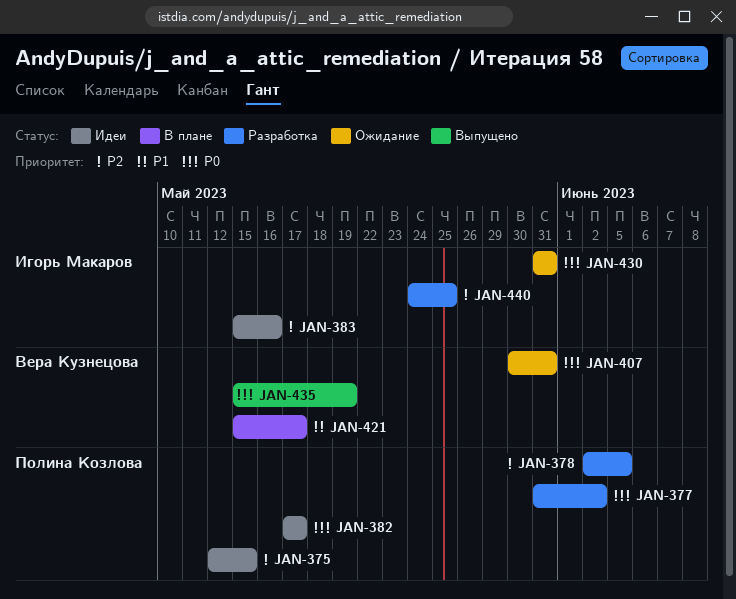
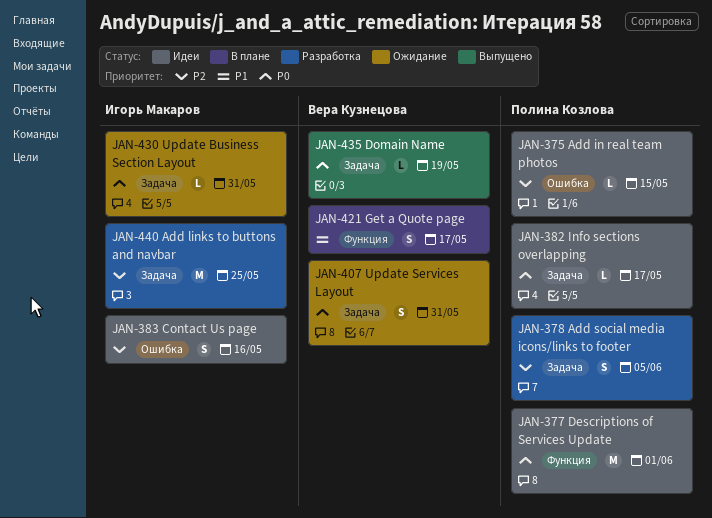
JAN-377, status: Разработка -> Идеи
JAN-377, due: Jun 2 -> Jun 1

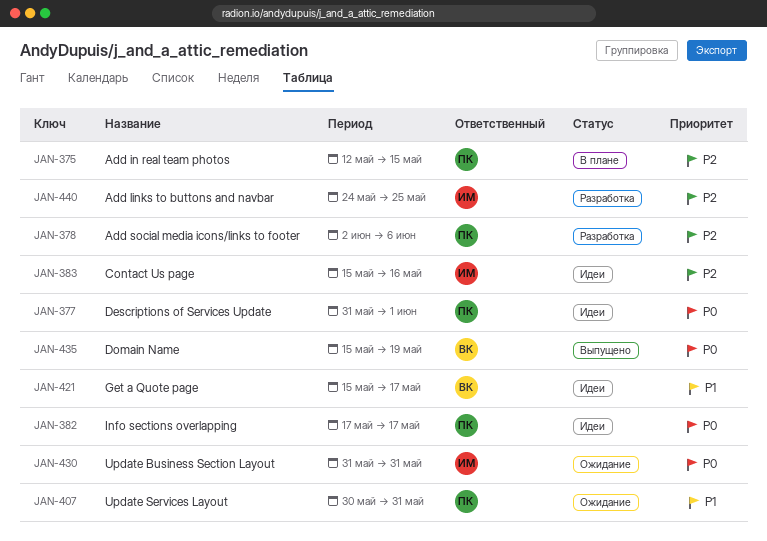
JAN-375, status: Идеи -> В плане
JAN-378, due: Jun 5 -> Jun 6
JAN-407, owner: Вера Кузнецова -> Полина Козлова
JAN-407, priority: P0 -> P1
JAN-421, status: В плане -> Идеи

